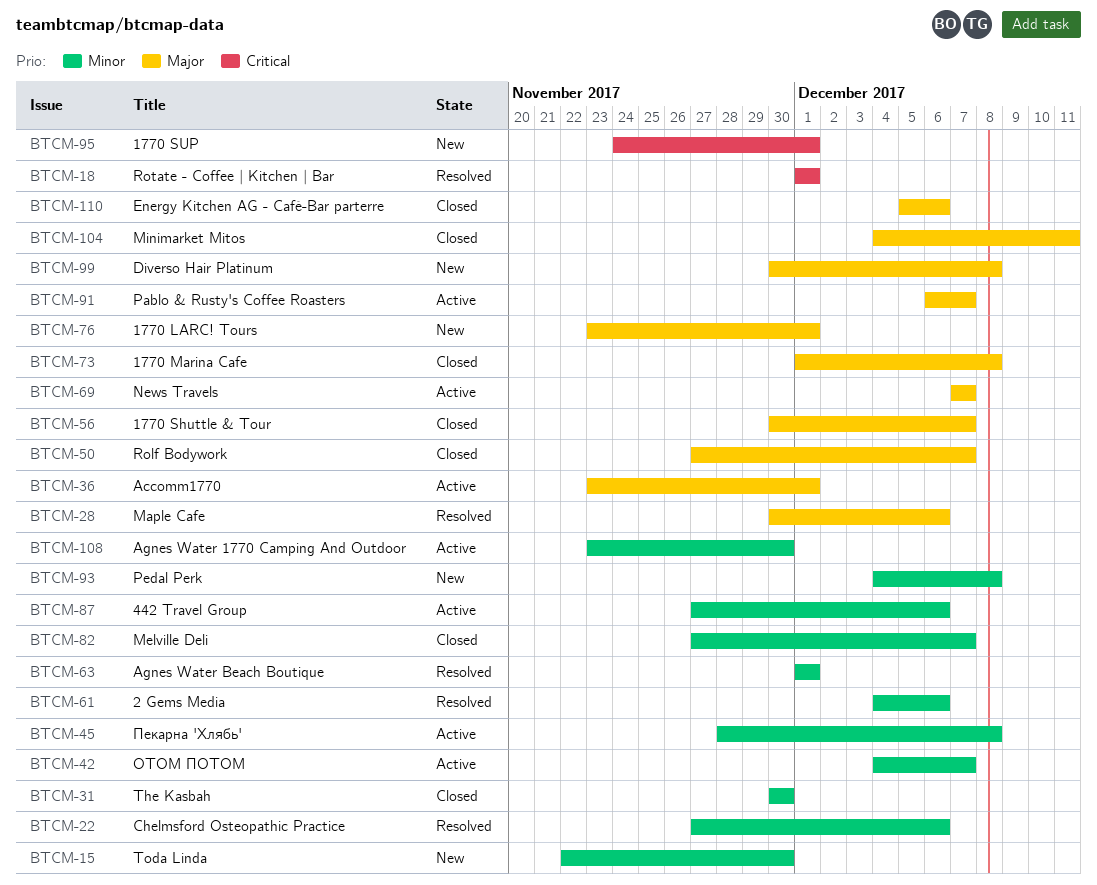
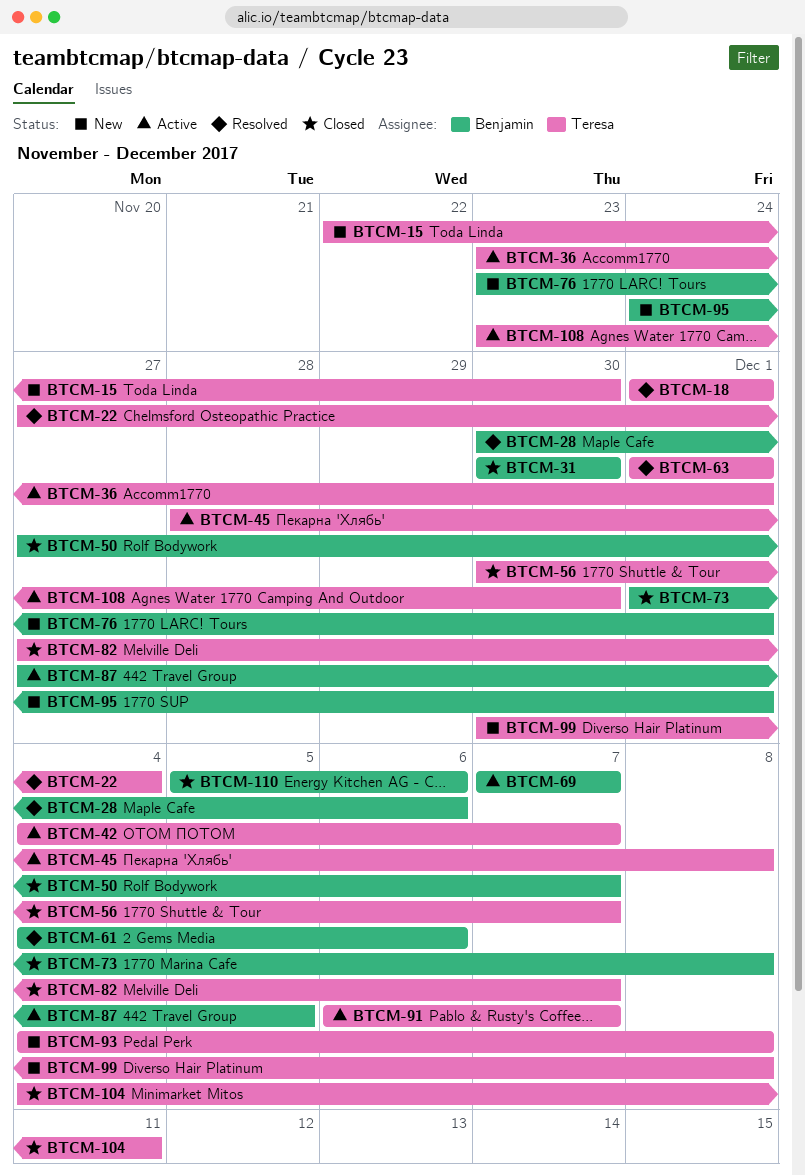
BTCM-22, due: Dec 6 -> Dec 4
BTCM-87, due: Dec 6 -> Dec 5

